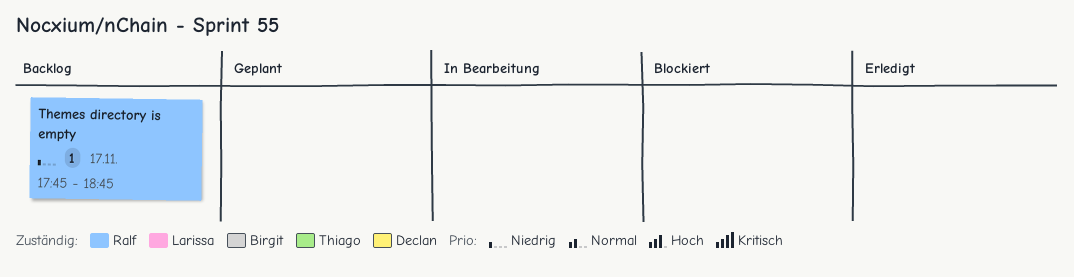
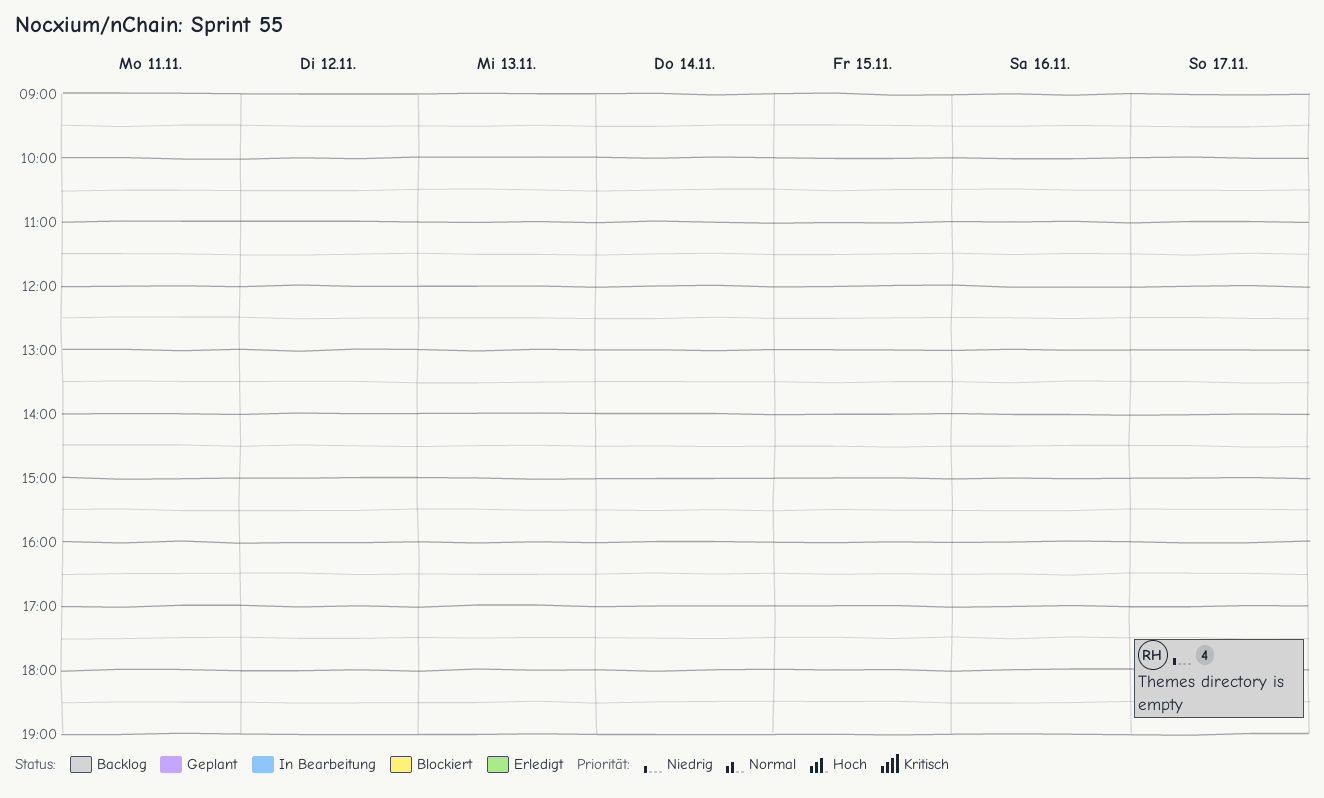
Themes directory is empty, estimate: 1 -> 4
Themes directory is empty, begins: 17:45 -> 17:30

